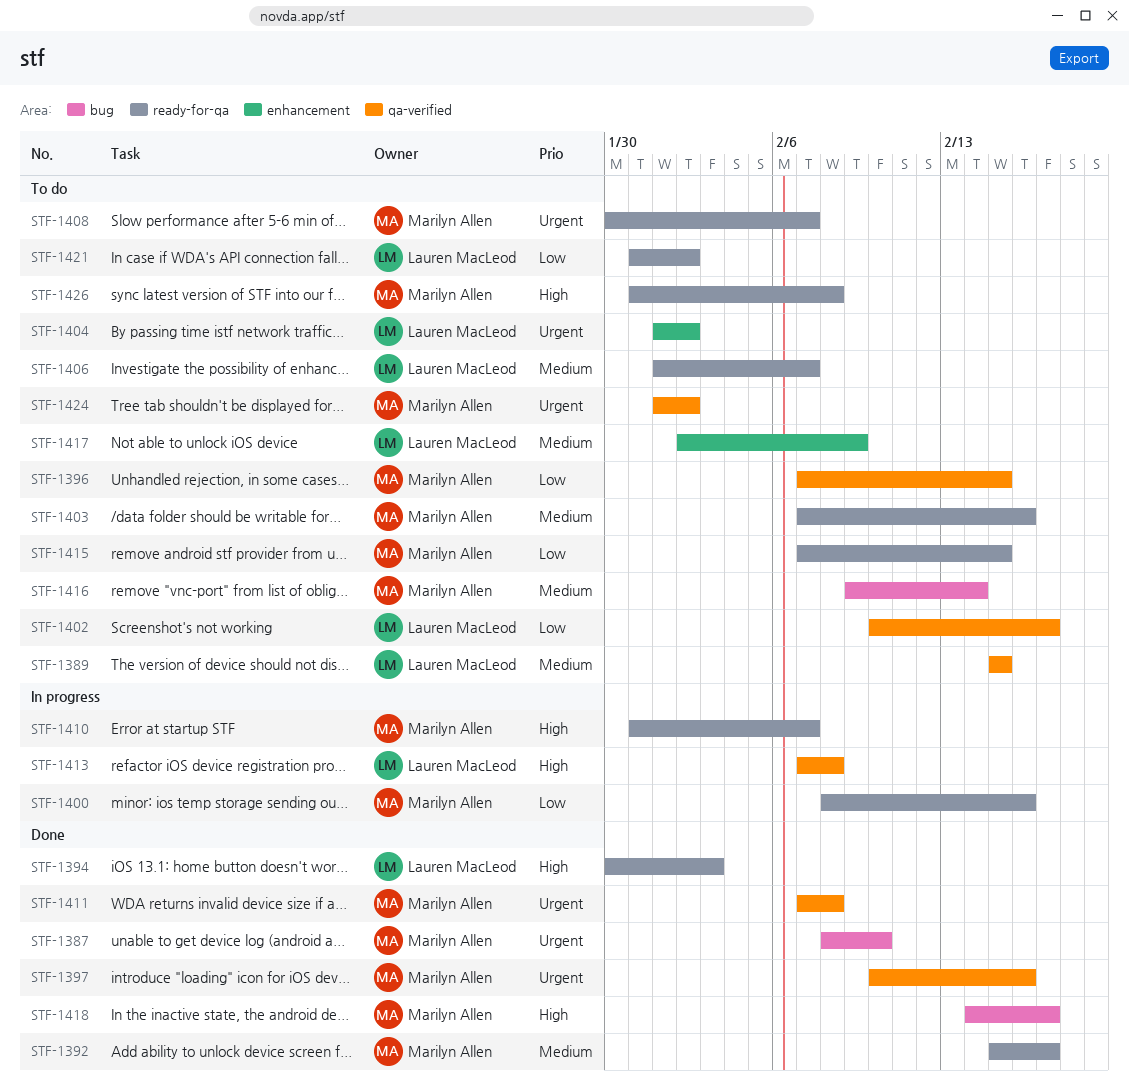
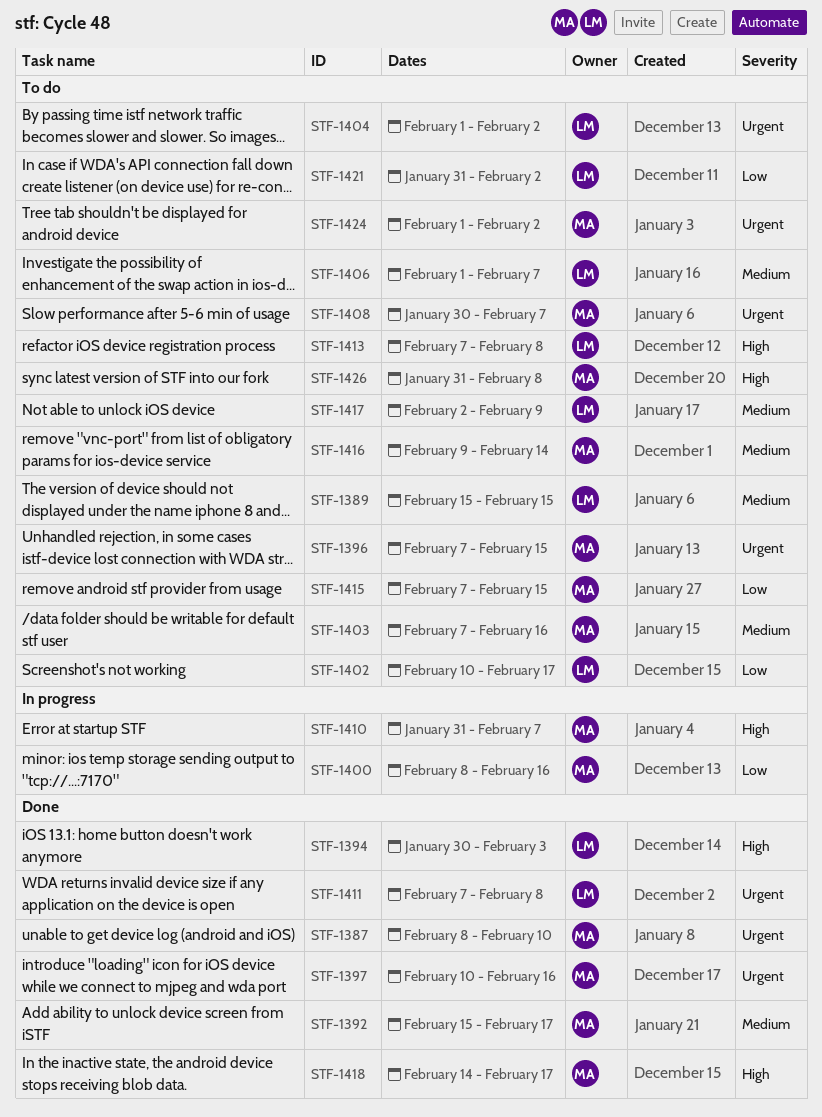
STF-1396, priority: Low -> Urgent
STF-1411, owner: Marilyn Allen -> Lauren MacLeod
STF-1413, status: In progress -> To do

